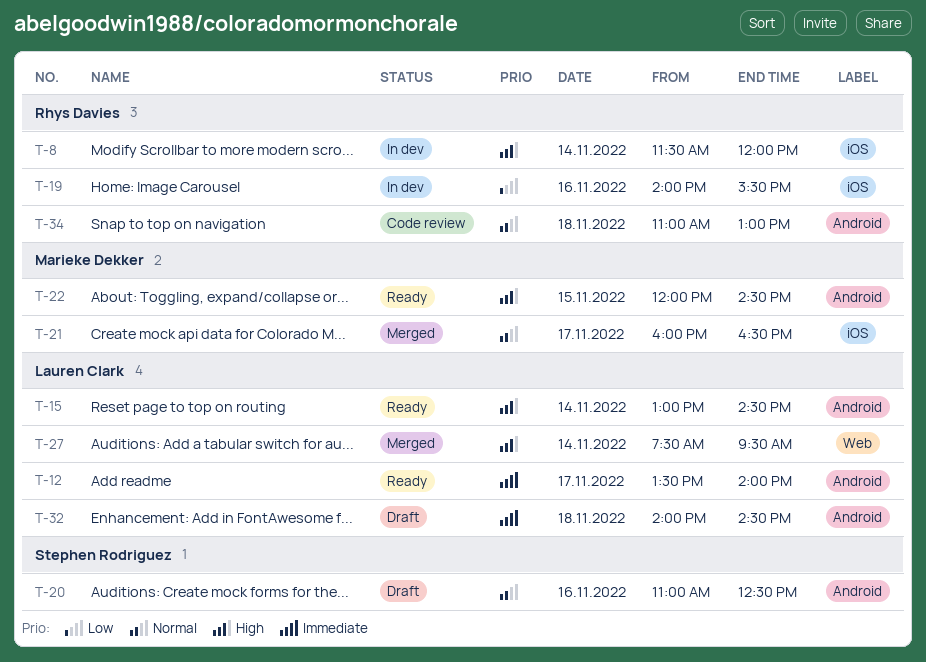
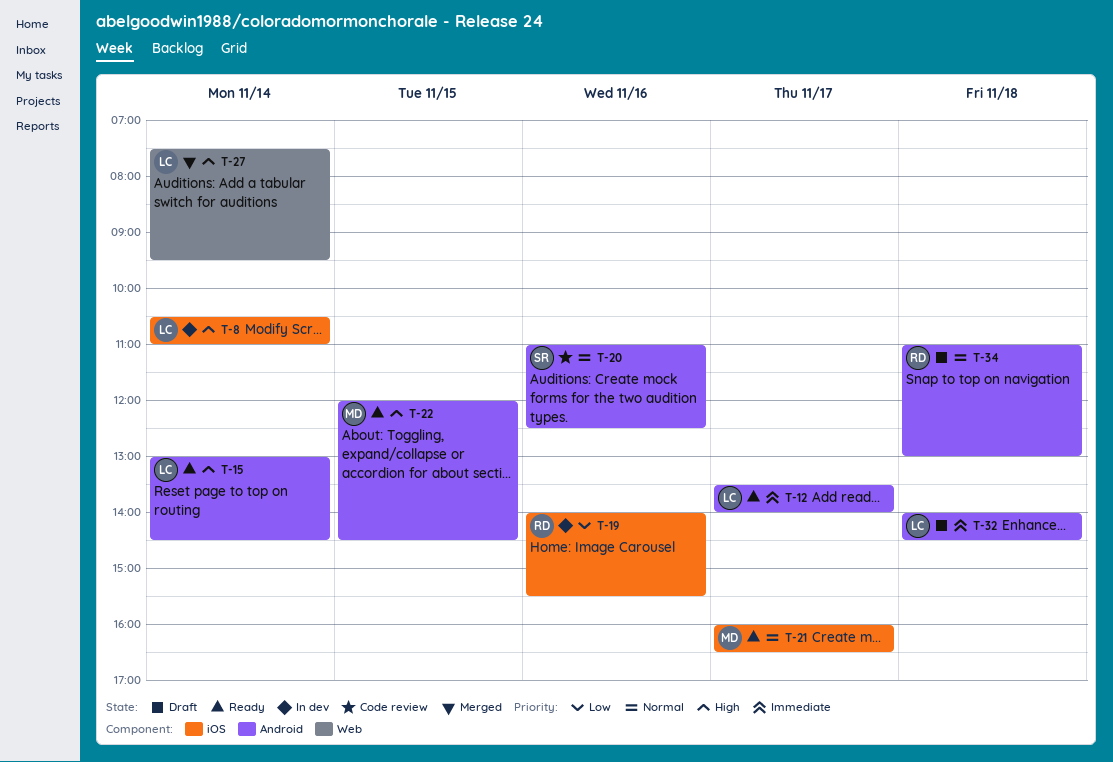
T-8, owner: Rhys Davies -> Lauren Clark
T-8, begins: 11:30 -> 10:30
T-8, ends: 12:00 -> 11:00
T-20, status: Draft -> Code review
T-21, status: Merged -> Ready
T-34, status: Code review -> Draft

